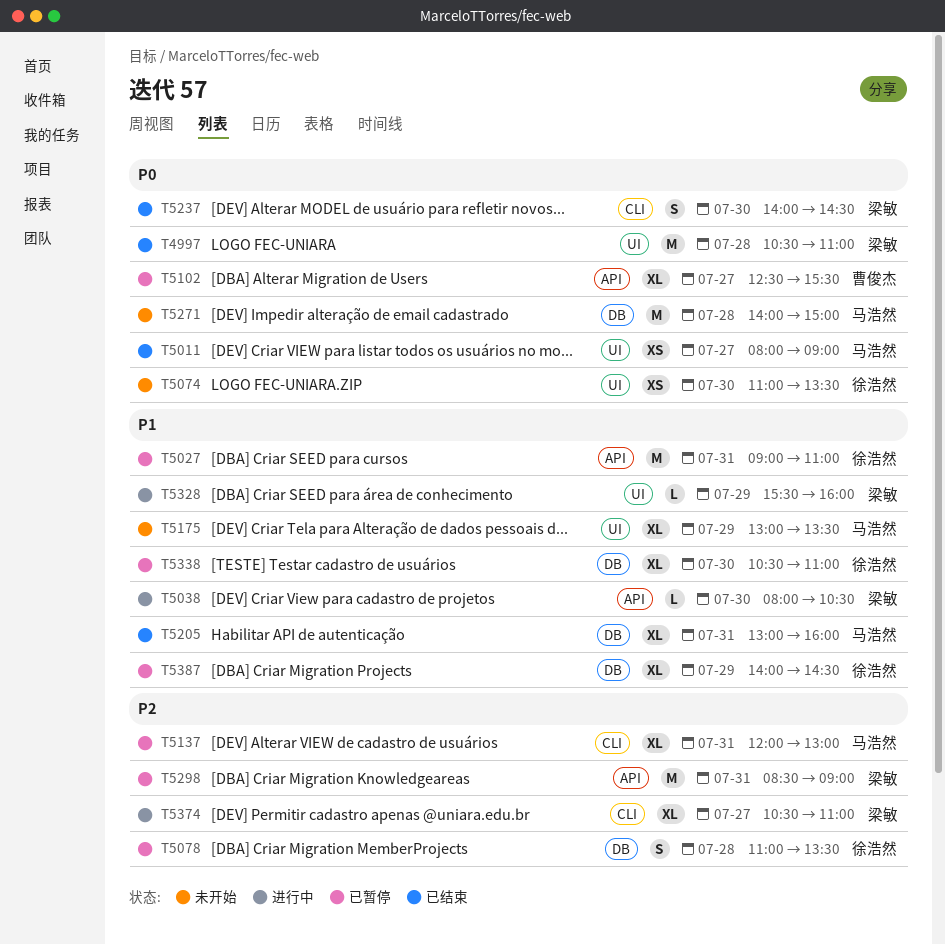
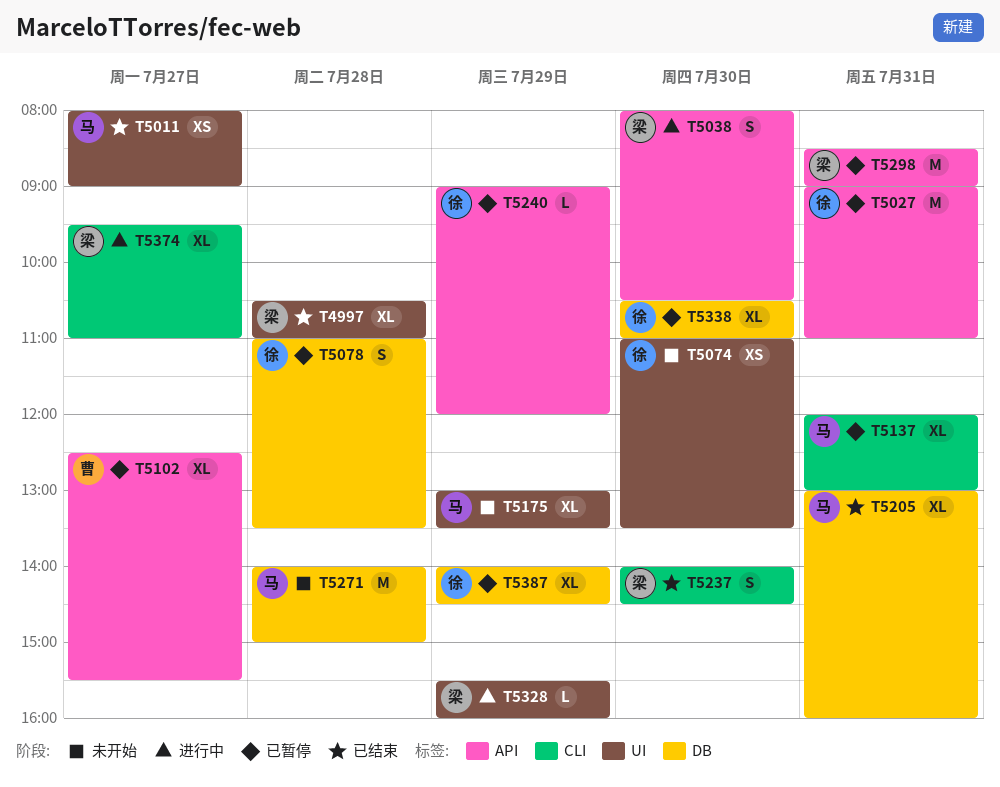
T4997, estimate: M -> XL
T5038, estimate: L -> S
T5240: none -> present
T5374, begins: 10:30 -> 09:30

